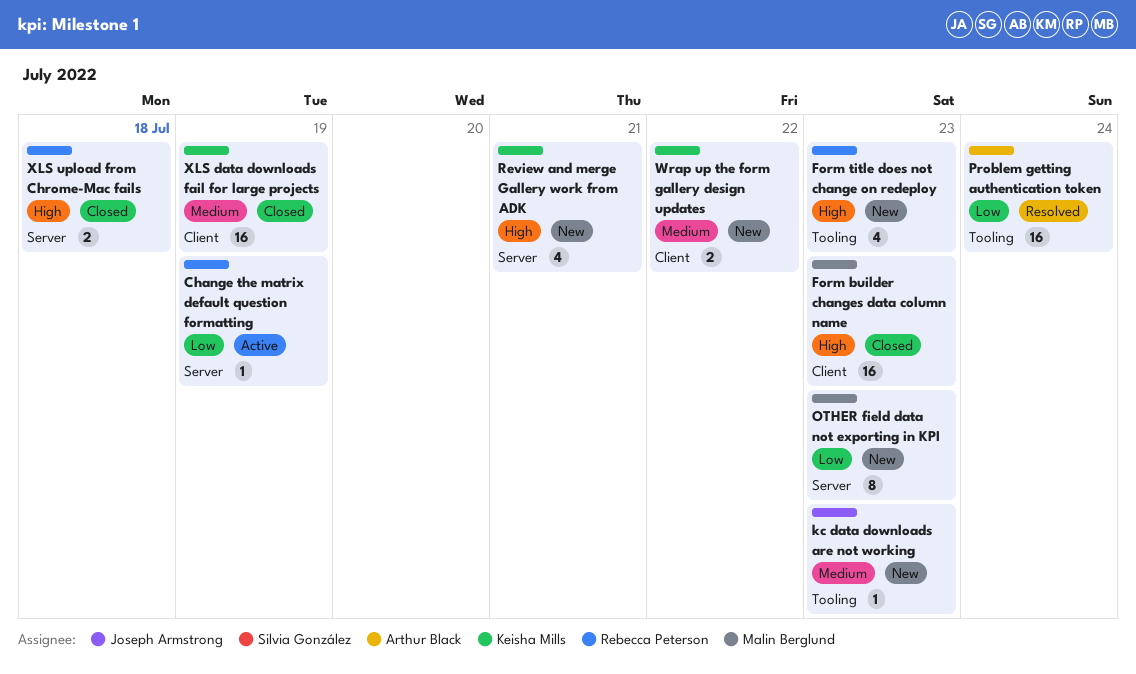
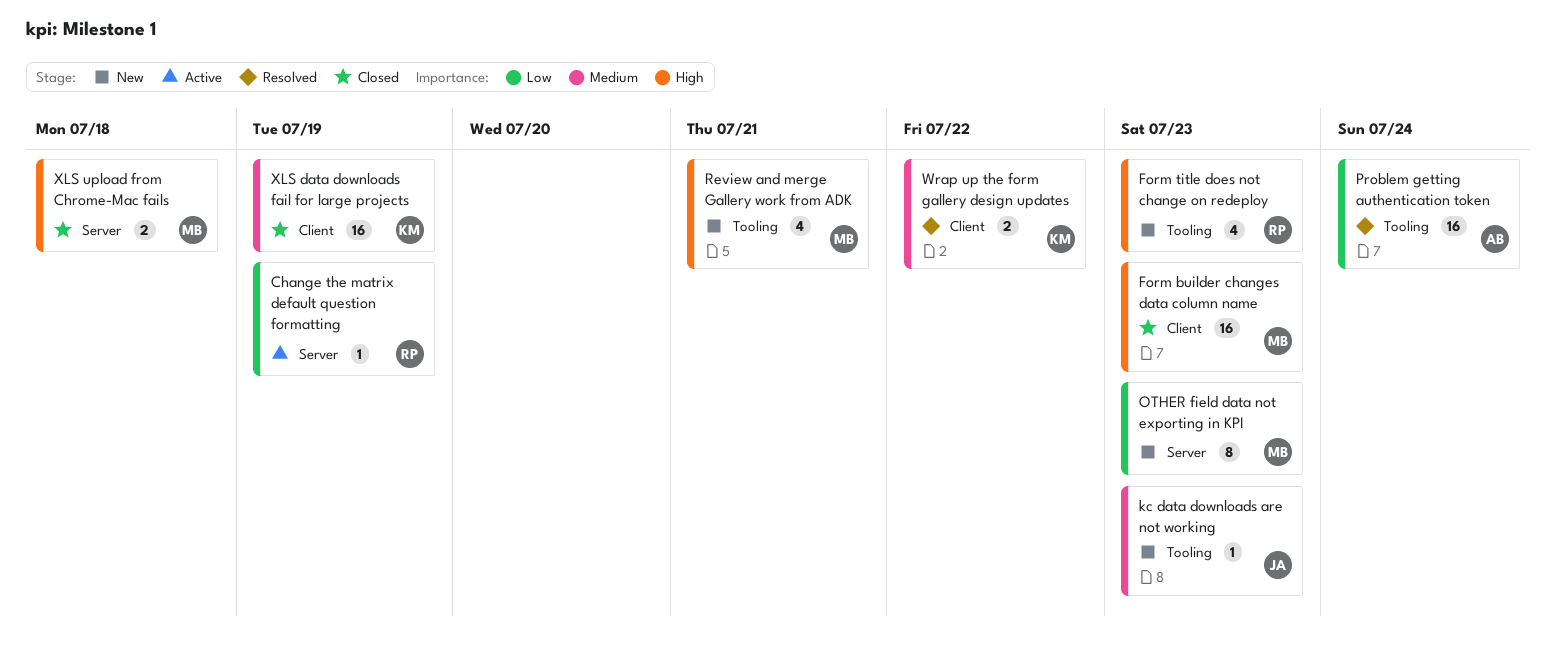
Review and merge Gallery work from ADK, owner: Keisha Mills -> Malin Berglund
Review and merge Gallery work from ADK, label: Server -> Tooling
Wrap up the form gallery design updates, status: New -> Resolved
XLS upload from Chrome-Mac fails, owner: Rebecca Peterson -> Malin Berglund

